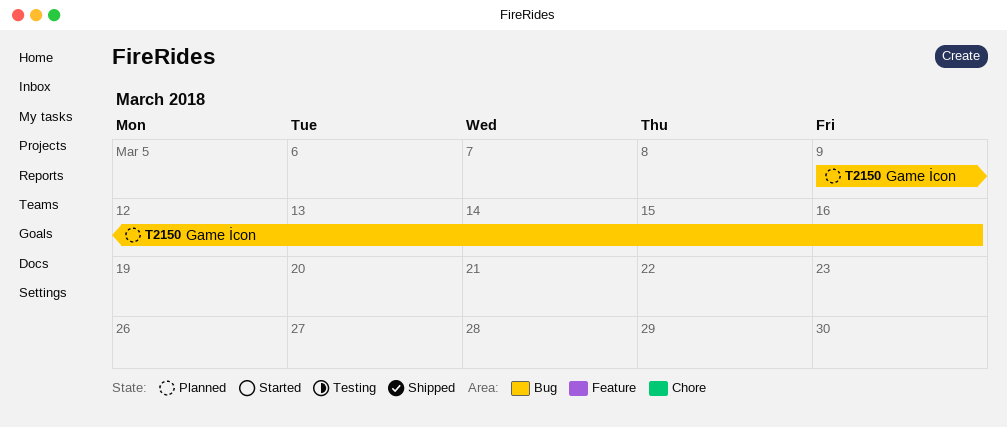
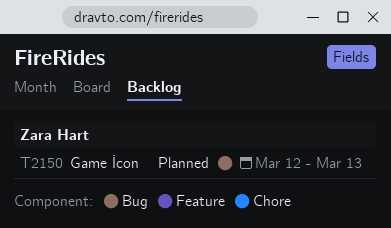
T2150, start: Mar 9 -> Mar 12
T2150, due: Mar 16 -> Mar 13

